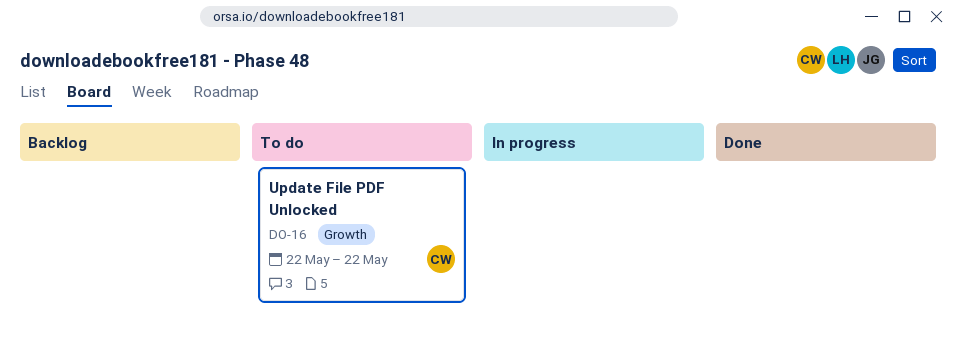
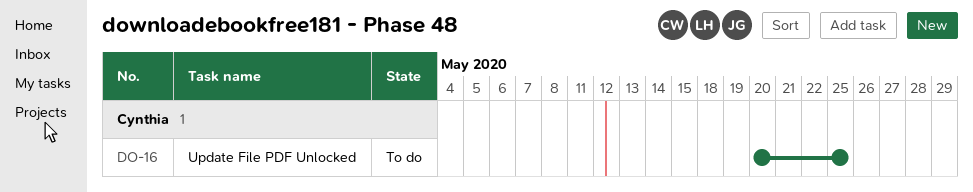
DO-16, start: May 22 -> May 20
DO-16, due: May 22 -> May 25

